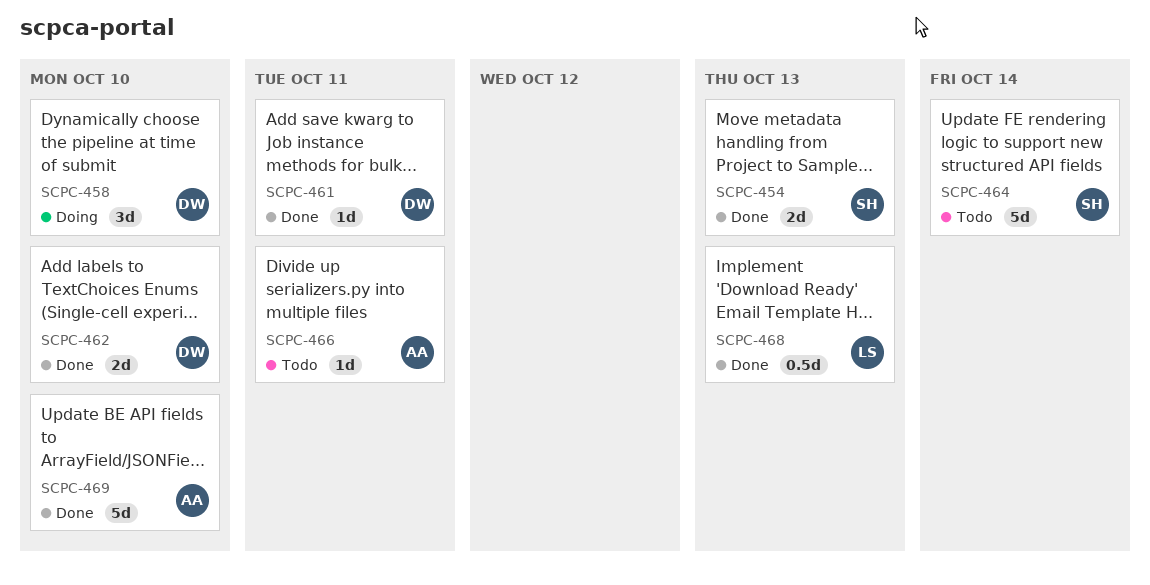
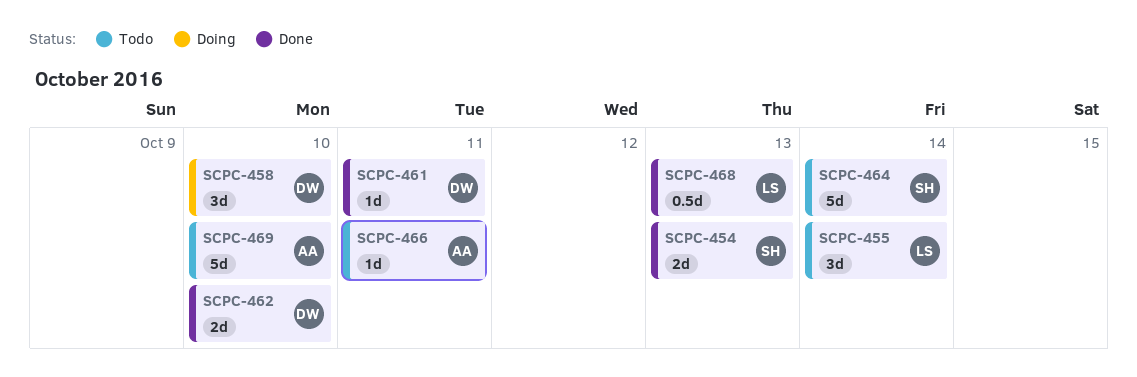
SCPC-455: none -> present
SCPC-469, status: Done -> Todo

